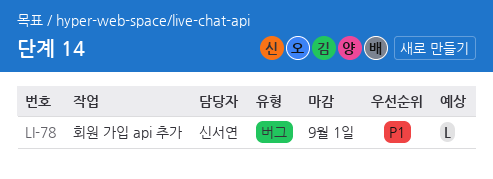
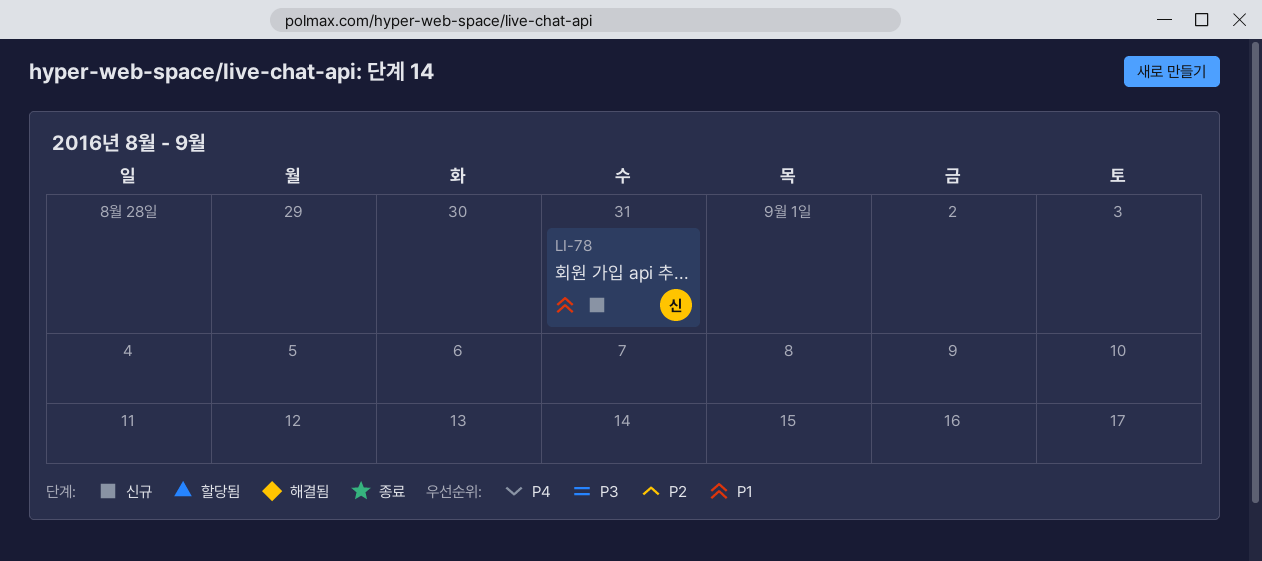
LI-78, due: Sep 1 -> Aug 31

